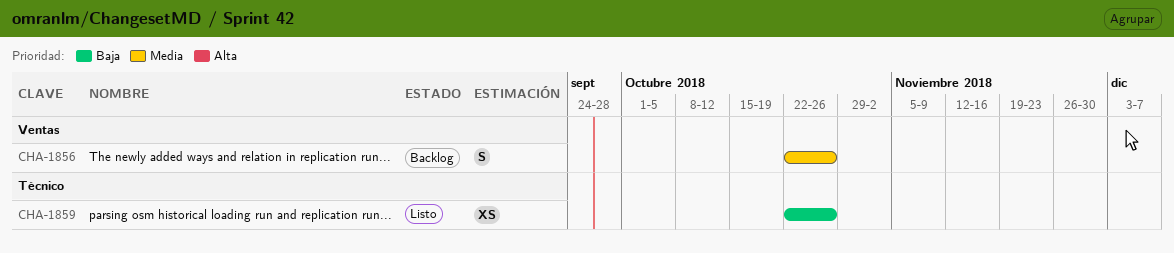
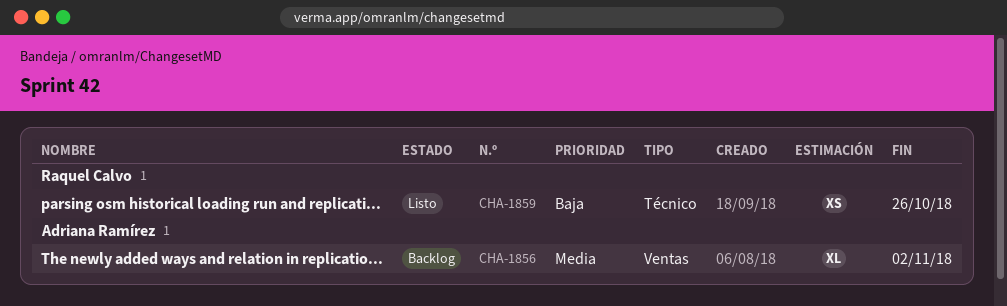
CHA-1856, estimate: S -> XL
CHA-1856, due: Oct 26 -> Nov 2

